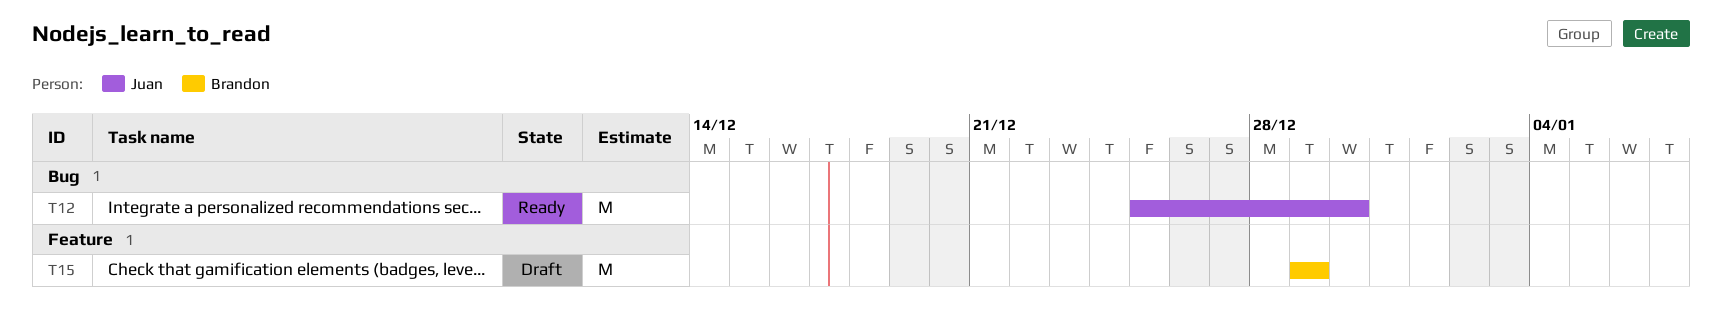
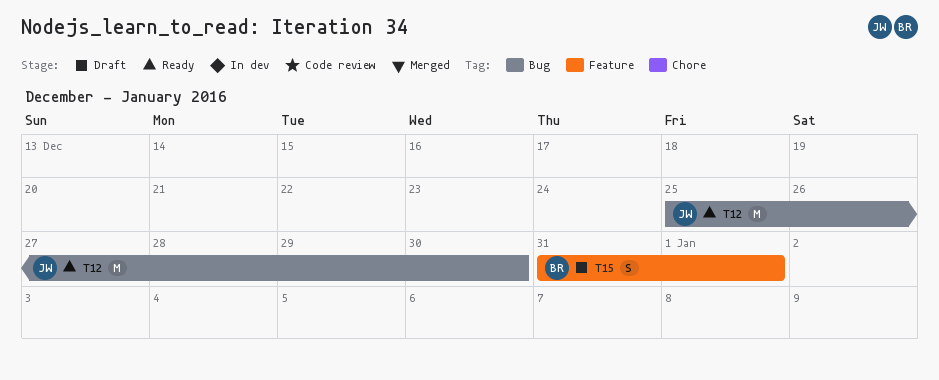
T15, estimate: M -> S
T15, start: Dec 29 -> Dec 31
T15, due: Dec 29 -> Jan 1

